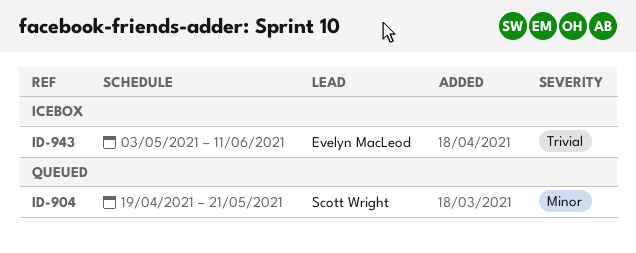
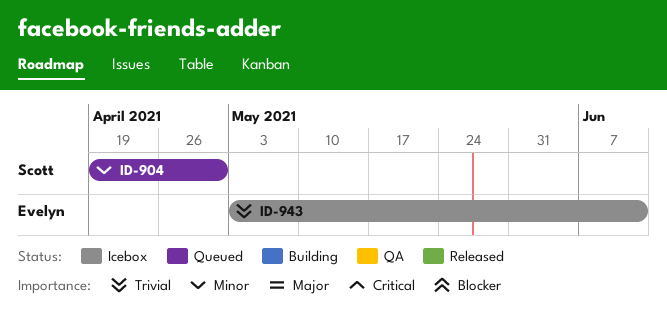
ID-904, due: May 21 -> Apr 30

